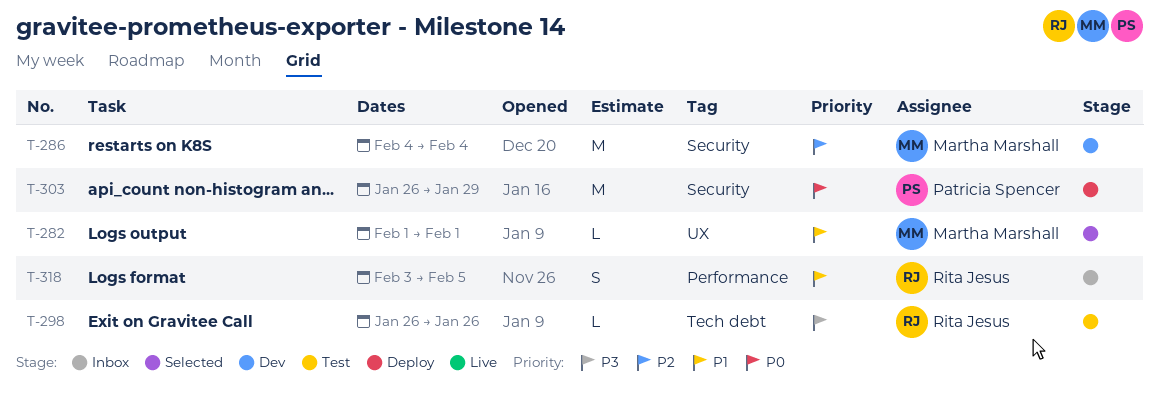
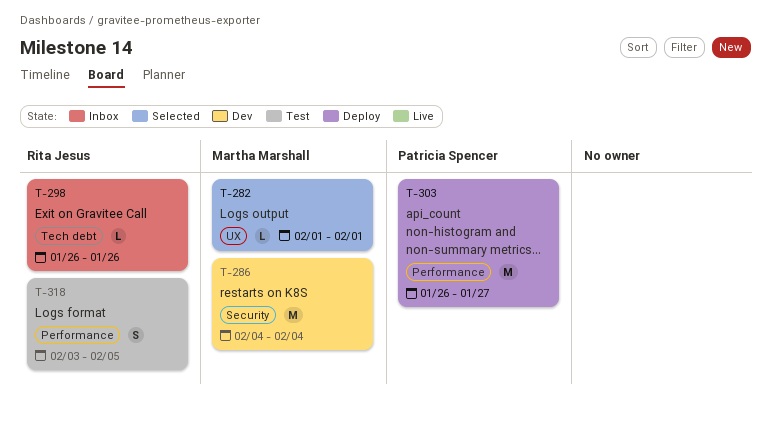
T-298, status: Test -> Inbox
T-303, label: Security -> Performance
T-303, due: Jan 29 -> Jan 27
T-318, status: Inbox -> Test

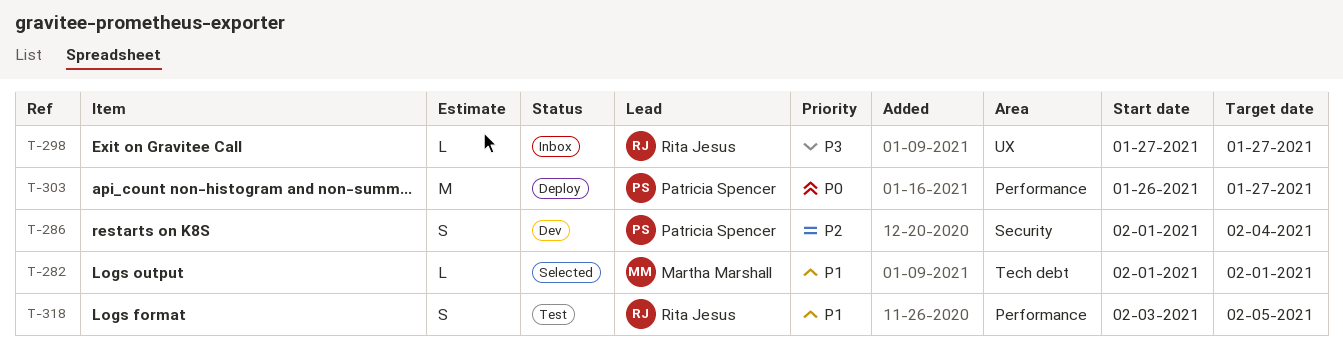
T-282, label: UX -> Tech debt
T-286, owner: Martha Marshall -> Patricia Spencer
T-286, estimate: M -> S
T-286, start: Feb 4 -> Feb 1
T-298, label: Tech debt -> UX
T-298, start: Jan 26 -> Jan 27
T-298, due: Jan 26 -> Jan 27

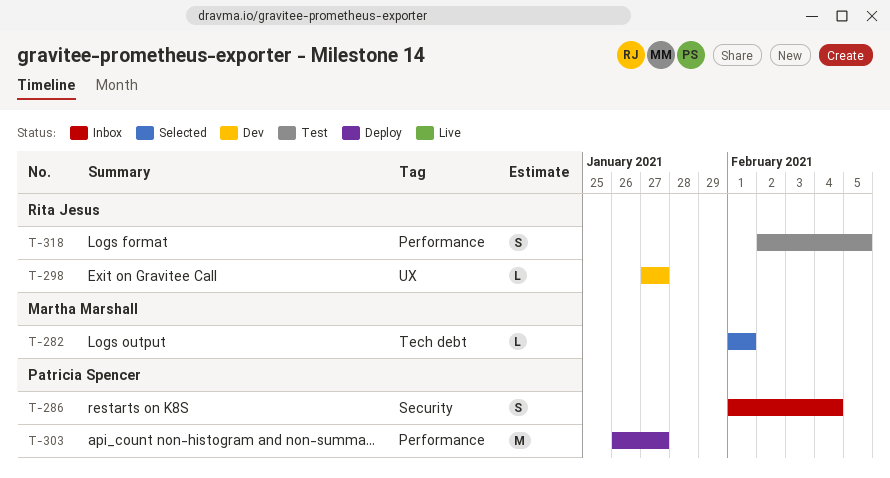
T-286, status: Dev -> Inbox
T-298, status: Inbox -> Dev
T-318, start: Feb 3 -> Feb 2

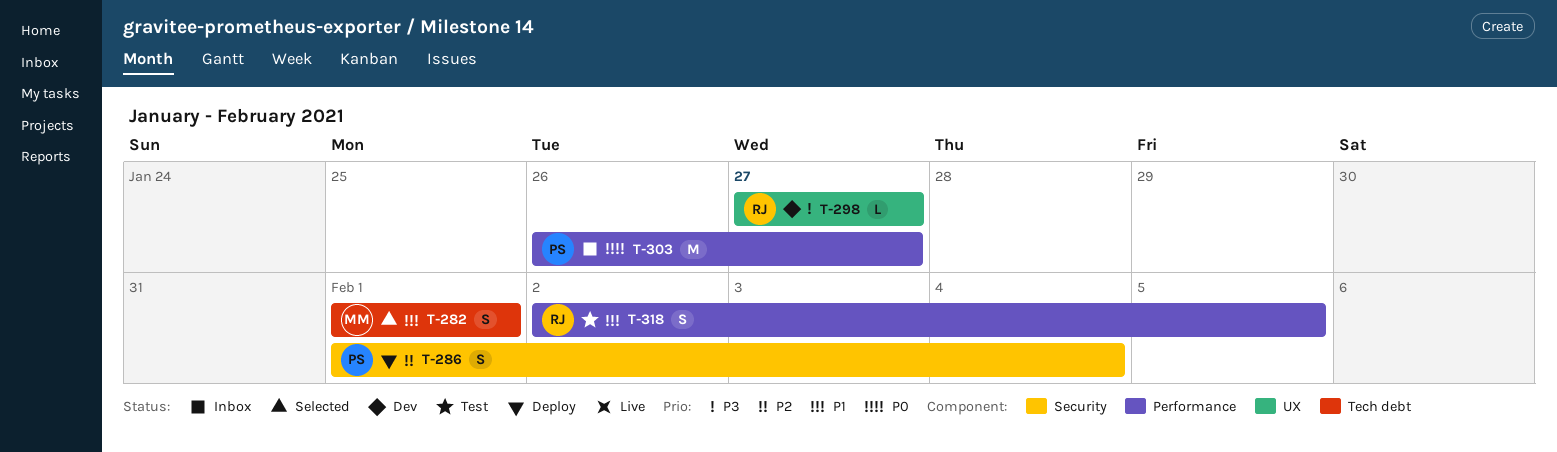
T-282, estimate: L -> S
T-286, status: Inbox -> Deploy
T-303, status: Deploy -> Inbox

